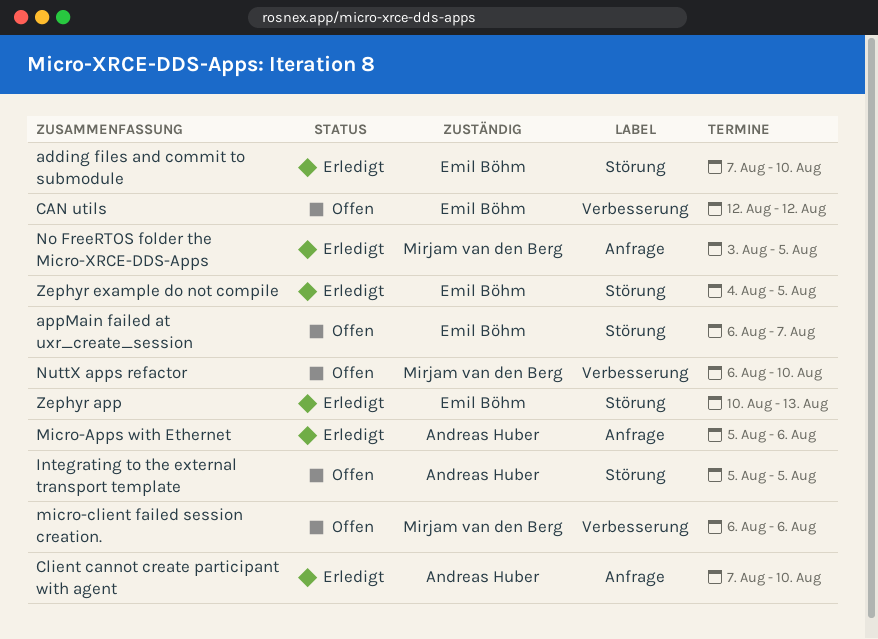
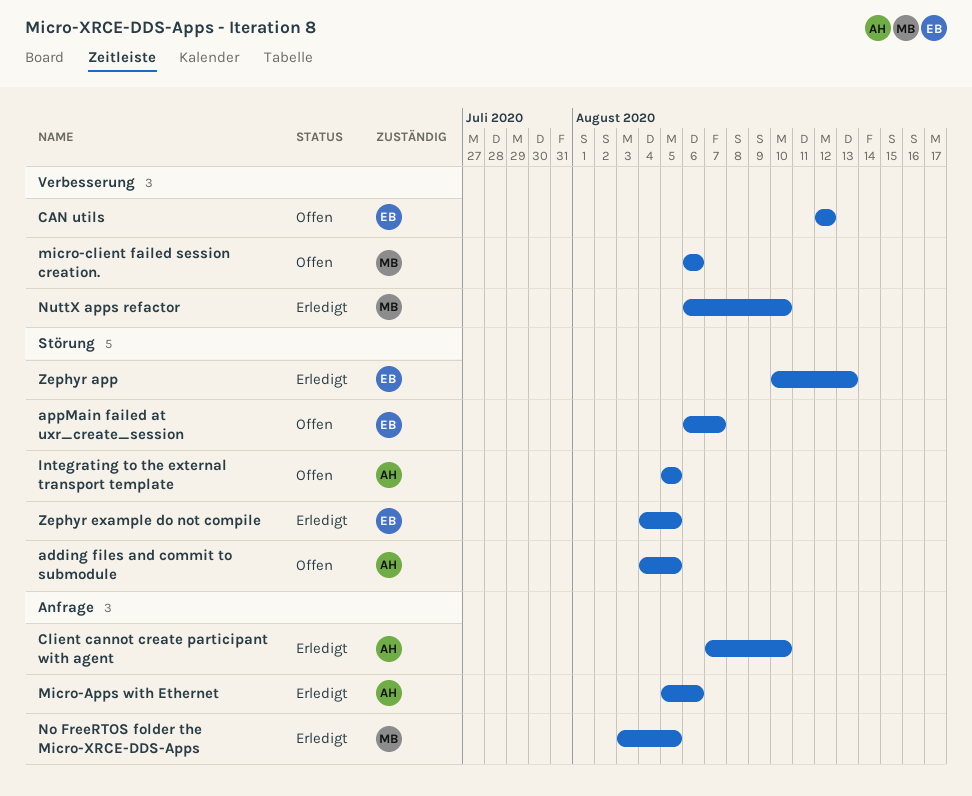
adding files and commit to submodule, status: Erledigt -> Offen
adding files and commit to submodule, owner: Emil Böhm -> Andreas Huber
adding files and commit to submodule, start: Aug 7 -> Aug 4
adding files and commit to submodule, due: Aug 10 -> Aug 5
NuttX apps refactor, status: Offen -> Erledigt

